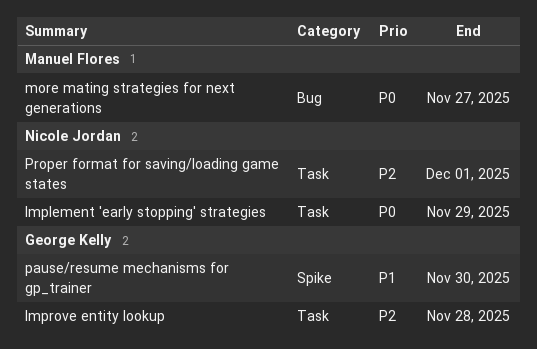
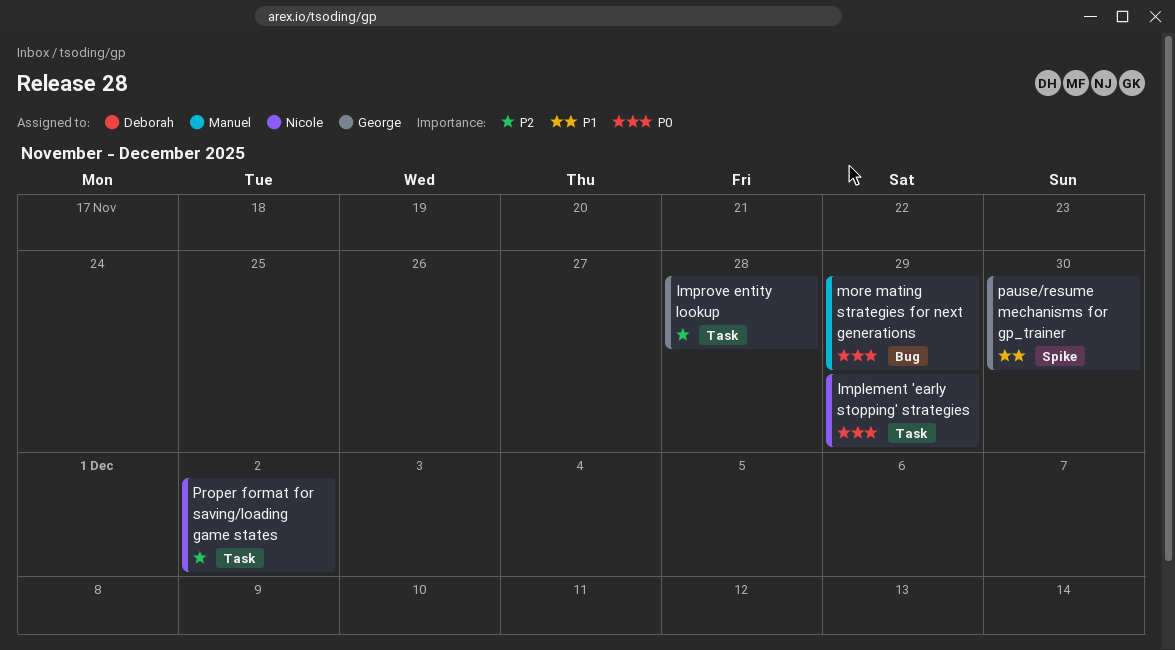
more mating strategies for next generations, due: Nov 27 -> Nov 29
Proper format for saving/loading game states, due: Dec 1 -> Dec 2

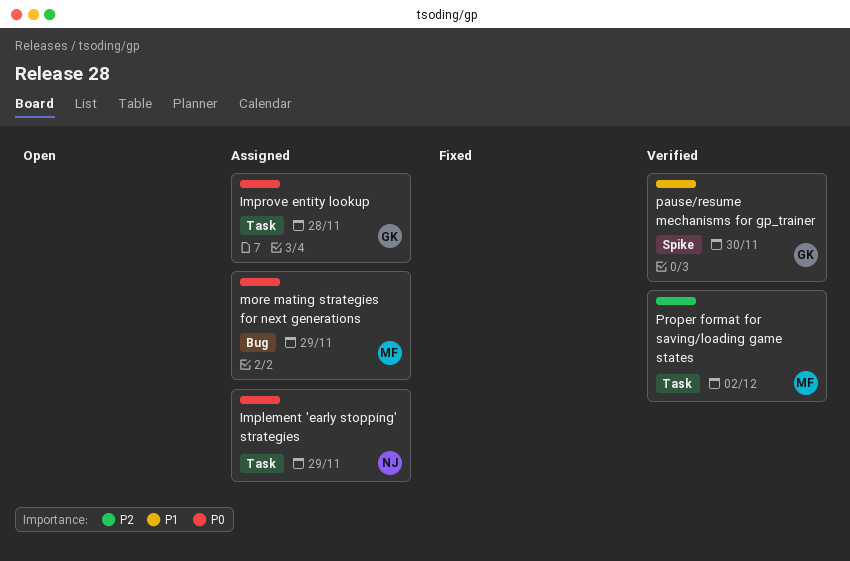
Improve entity lookup, priority: P2 -> P0
Proper format for saving/loading game states, owner: Nicole -> Manuel

